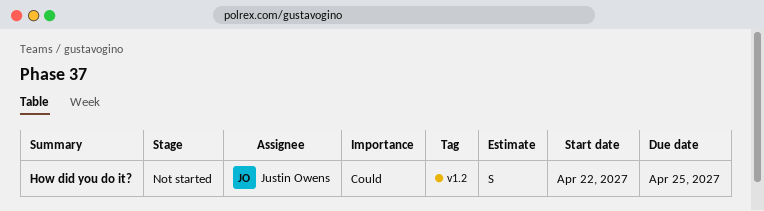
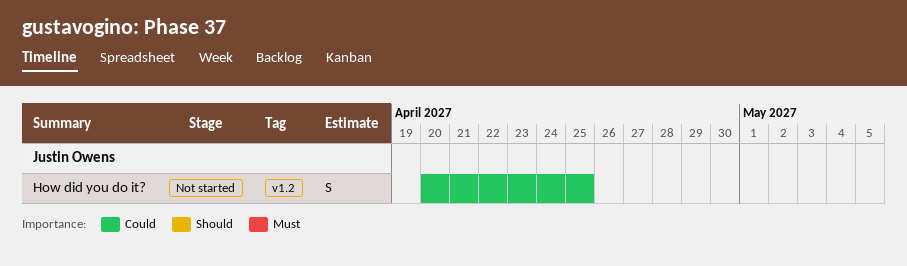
How did you do it?, start: Apr 22 -> Apr 20

